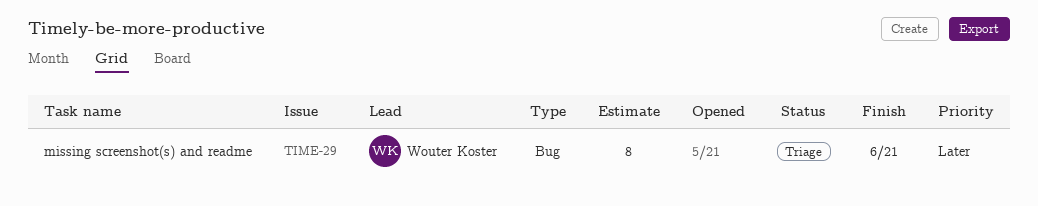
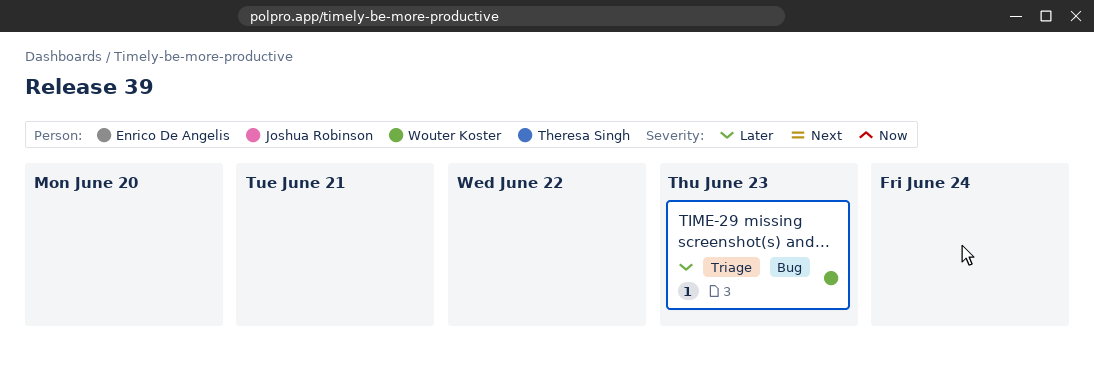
TIME-29, estimate: 8 -> 1
TIME-29, due: Jun 21 -> Jun 23

